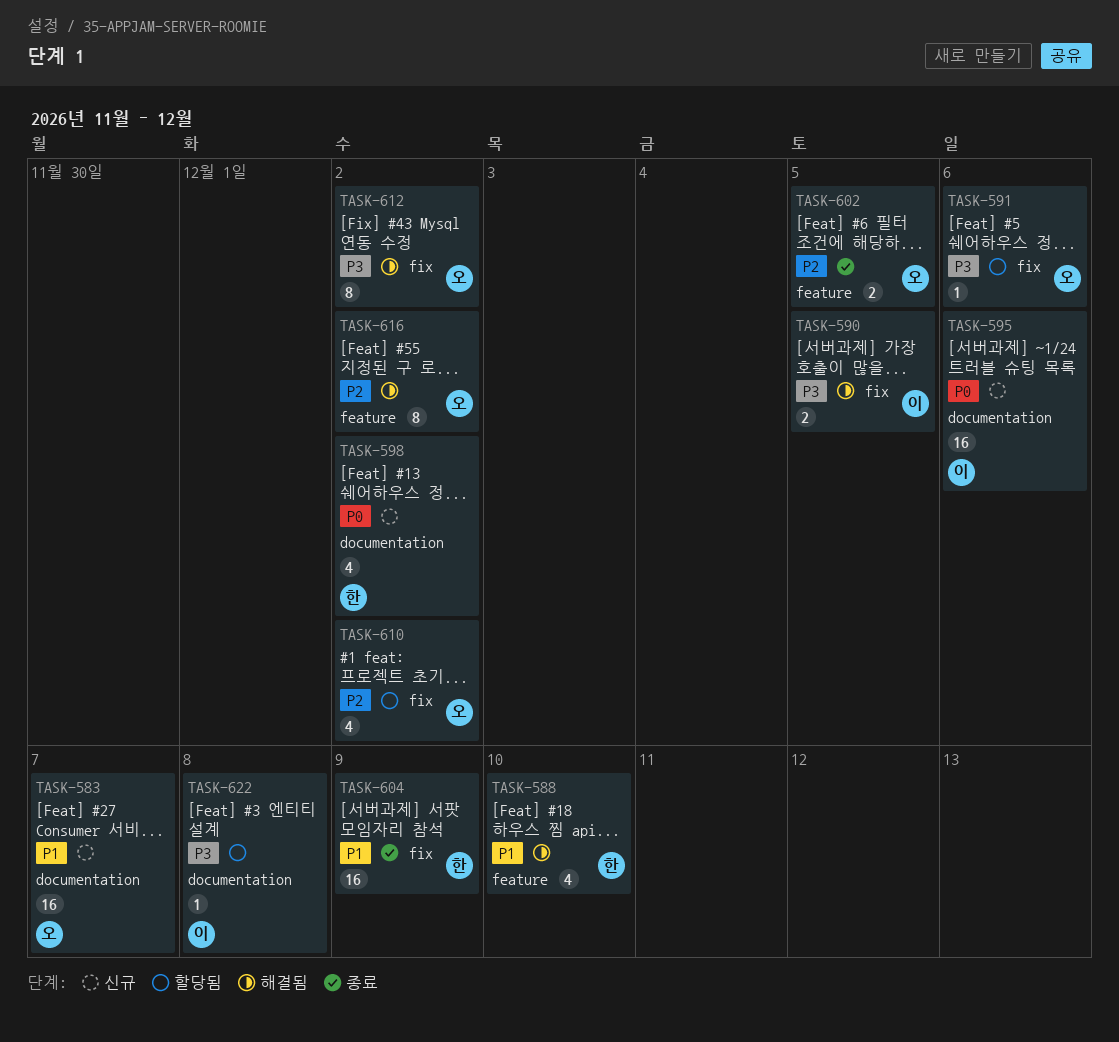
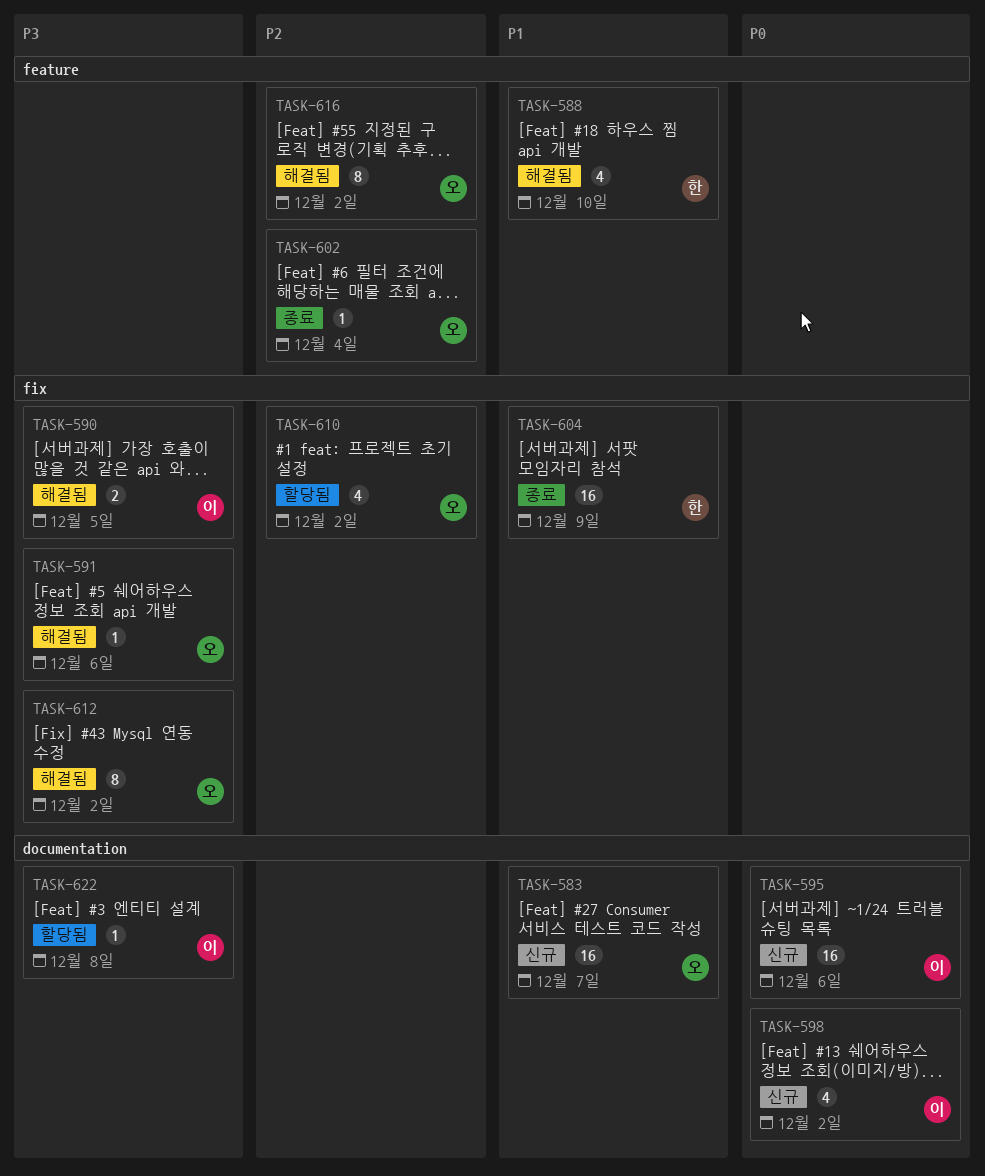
TASK-591, status: 할당됨 -> 해결됨
TASK-598, owner: 한 -> 이
TASK-602, estimate: 2 -> 1
TASK-602, due: Dec 5 -> Dec 4

